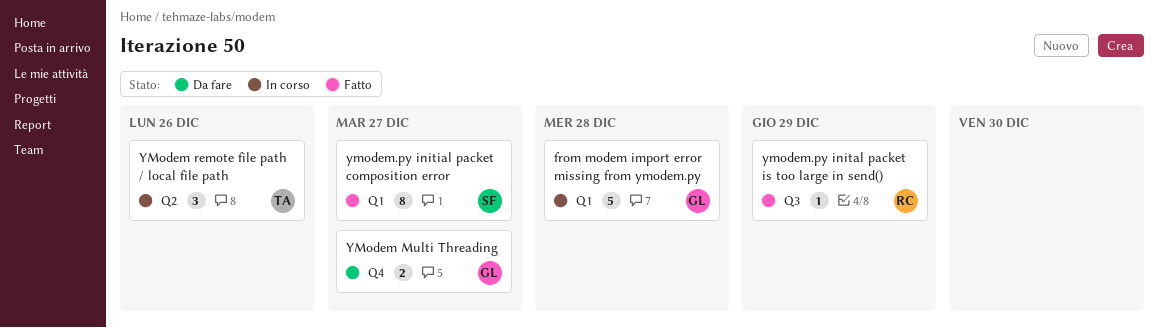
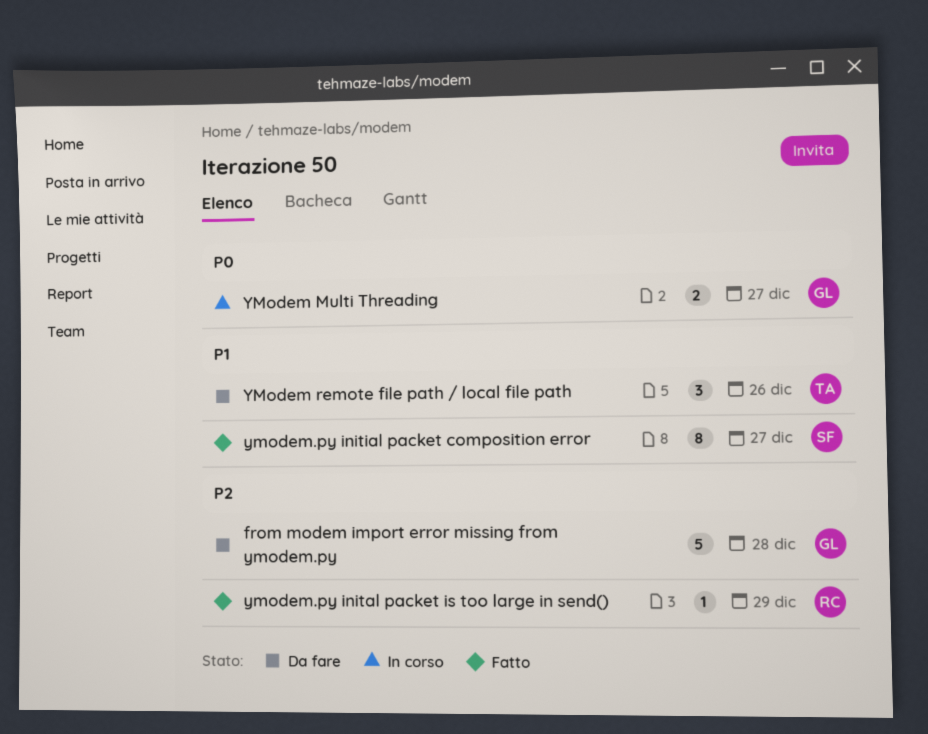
from modem import error missing from ymodem.py, status: In corso -> Da fare
YModem Multi Threading, status: Da fare -> In corso
YModem remote file path / local file path, status: In corso -> Da fare

